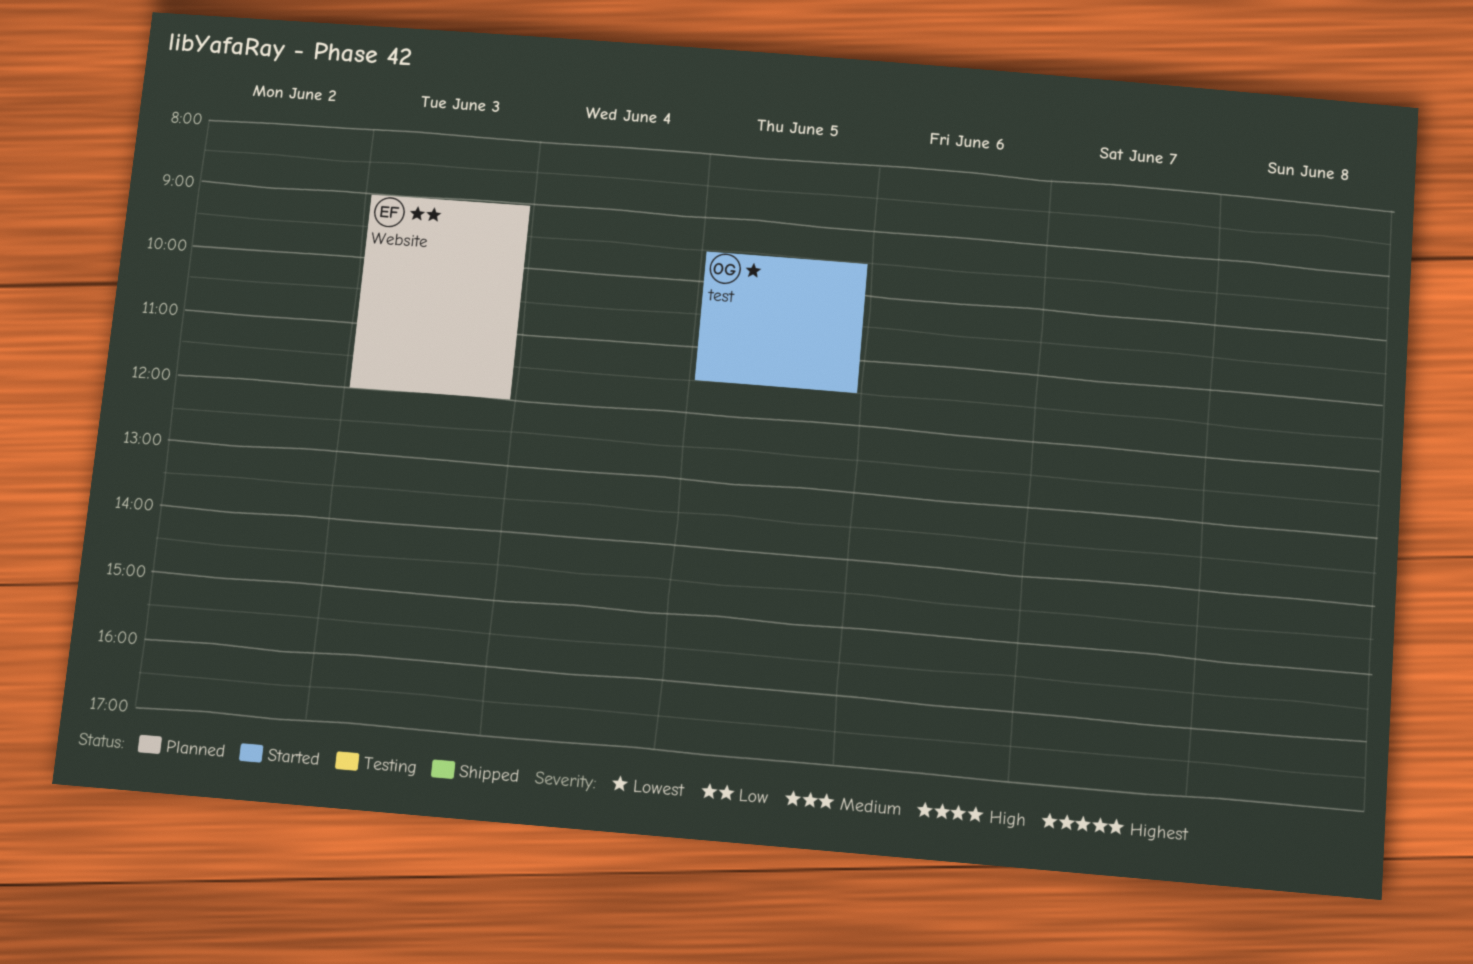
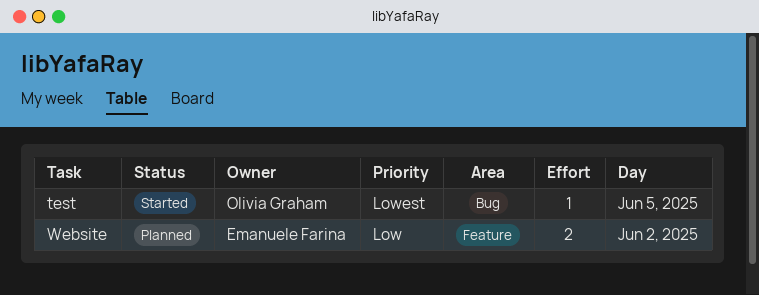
Website, day: Jun 3 -> Jun 2

